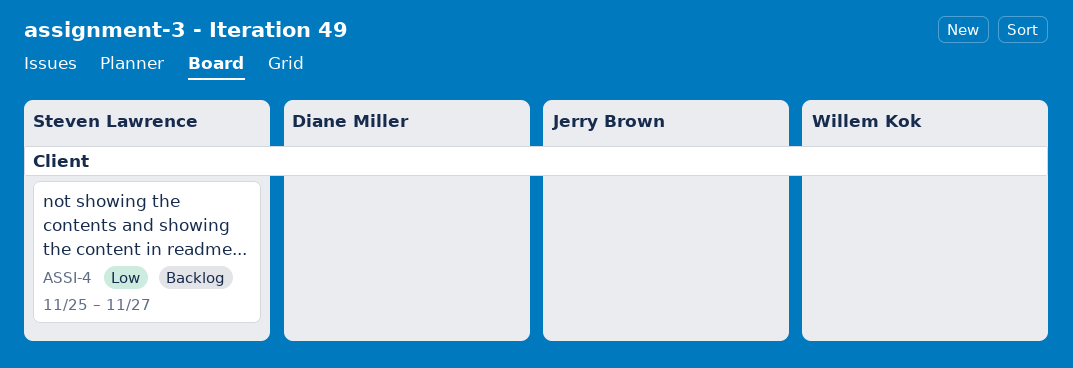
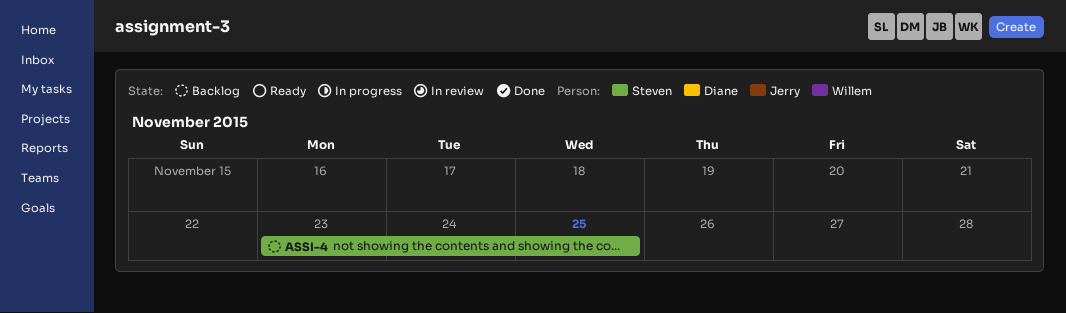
ASSI-4, start: Nov 25 -> Nov 23
ASSI-4, due: Nov 27 -> Nov 25

